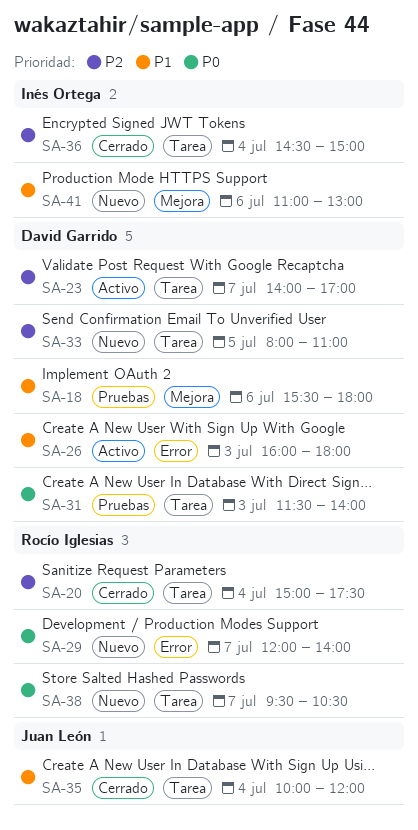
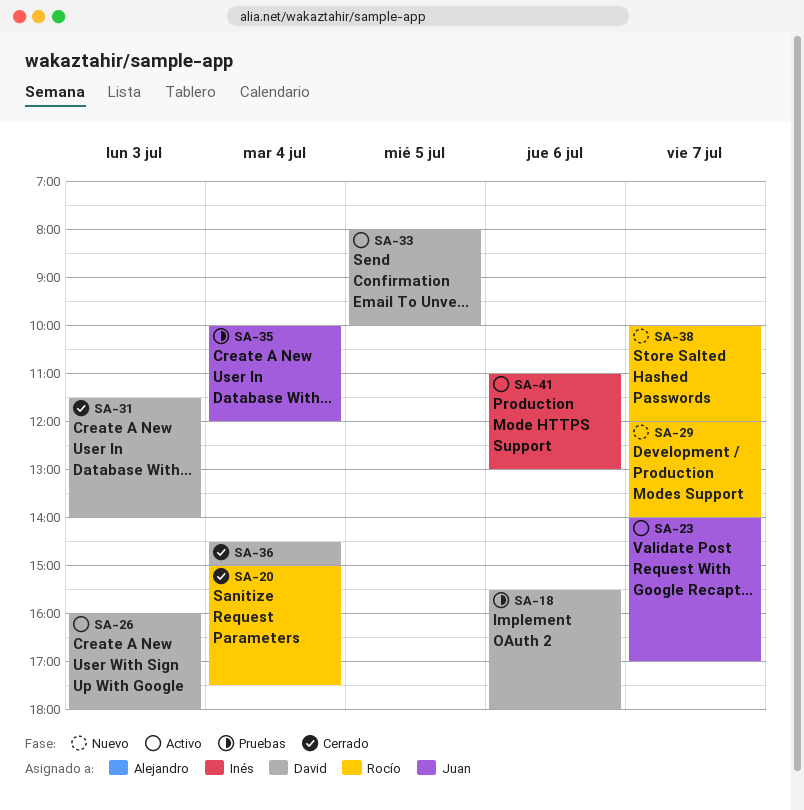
SA-23, owner: David Garrido -> Juan León
SA-31, status: Pruebas -> Cerrado
SA-33, status: Nuevo -> Activo
SA-33, ends: 11:00 -> 10:00
SA-35, status: Cerrado -> Pruebas
SA-36, owner: Inés Ortega -> David Garrido
SA-38, begins: 09:30 -> 10:00
SA-38, ends: 10:30 -> 12:00
SA-41, status: Nuevo -> Activo

